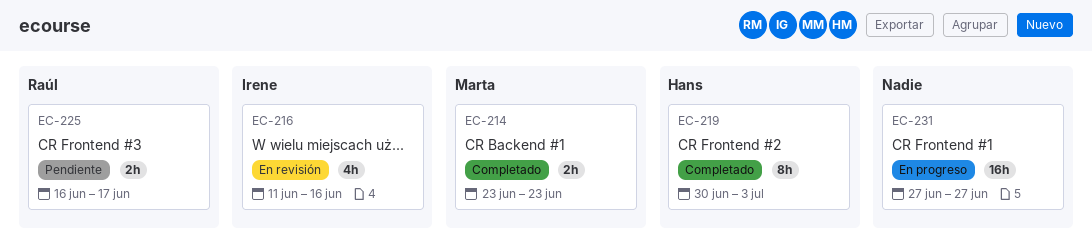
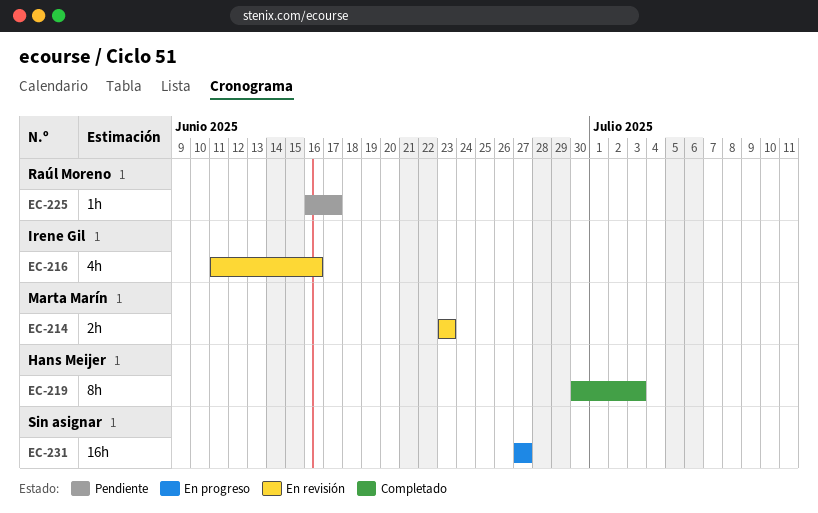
EC-214, status: Completado -> En revisión
EC-225, estimate: 2h -> 1h

